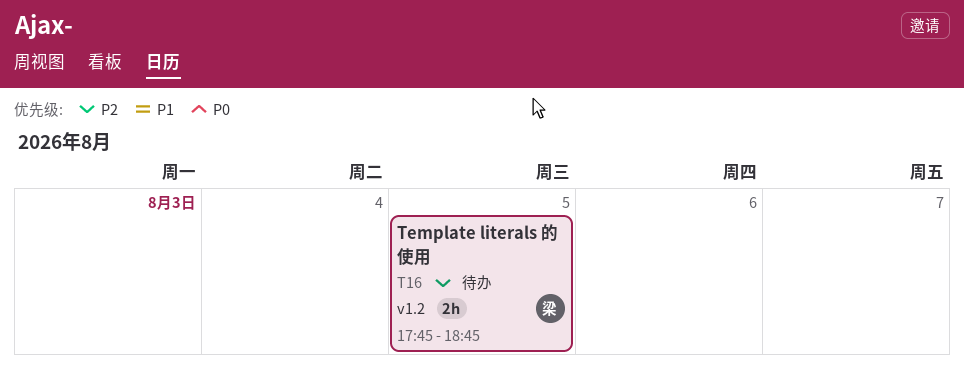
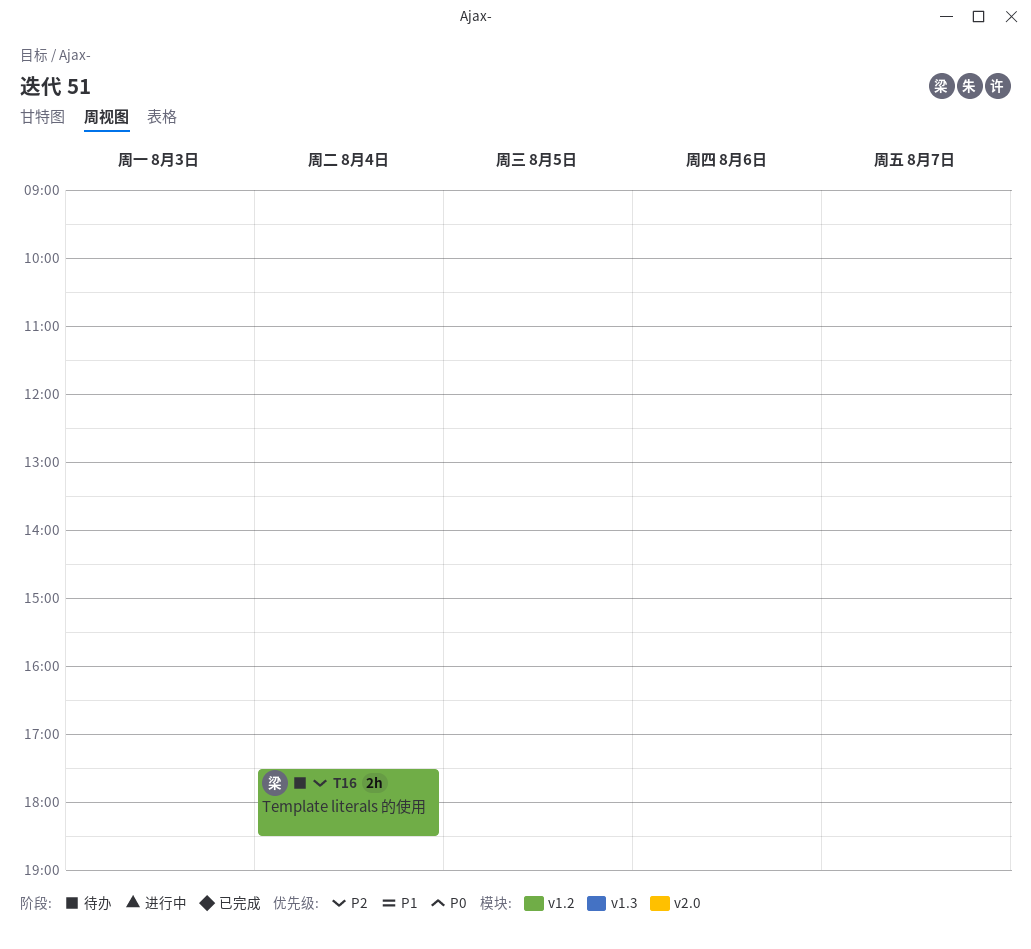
T16, day: Aug 5 -> Aug 4
T16, begins: 17:45 -> 17:30
T16, ends: 18:45 -> 18:30

